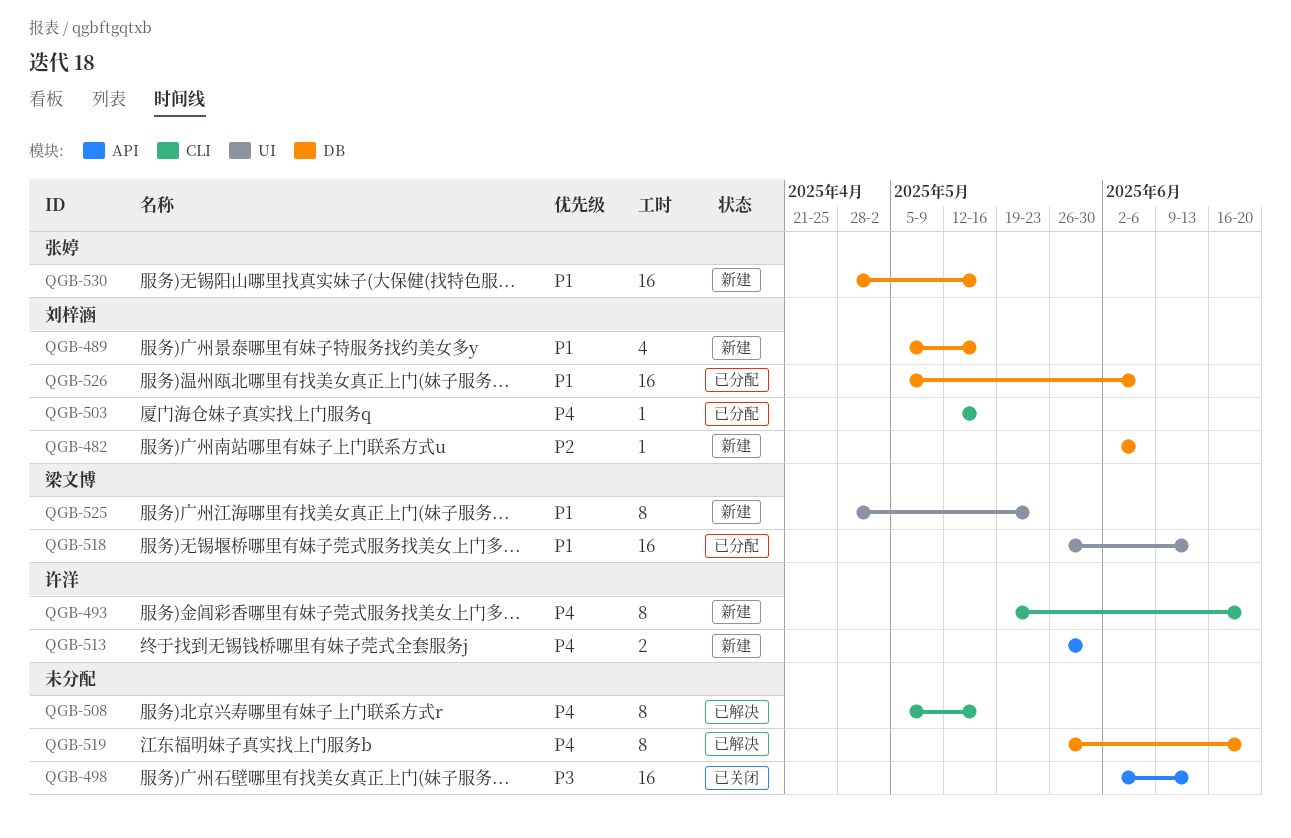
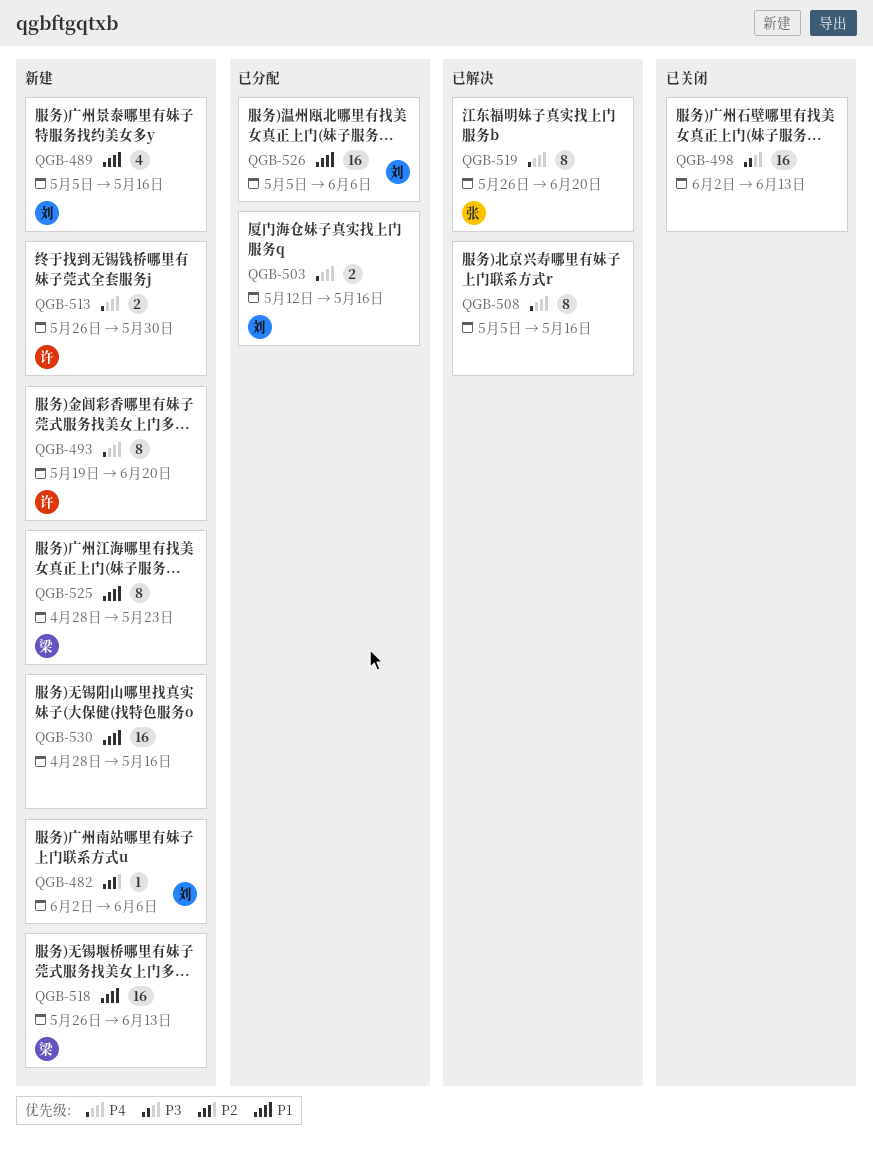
QGB-503, estimate: 1 -> 2
QGB-518, status: 已分配 -> 新建
QGB-519, owner: none -> 张婷
QGB-530, owner: 张婷 -> none

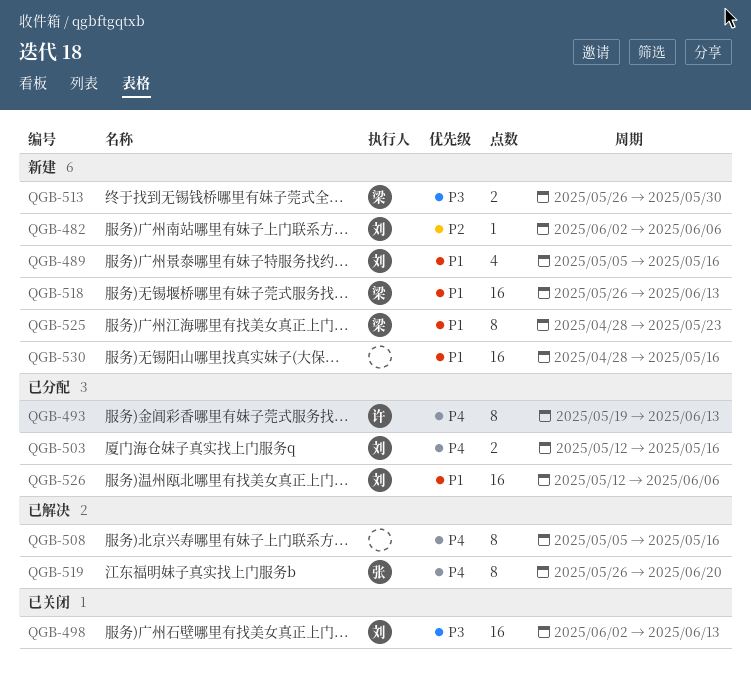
QGB-493, status: 新建 -> 已分配
QGB-493, due: Jun 20 -> Jun 13
QGB-498, owner: none -> 刘
QGB-513, owner: 许 -> 梁
QGB-513, priority: P4 -> P3
QGB-526, start: May 5 -> May 12

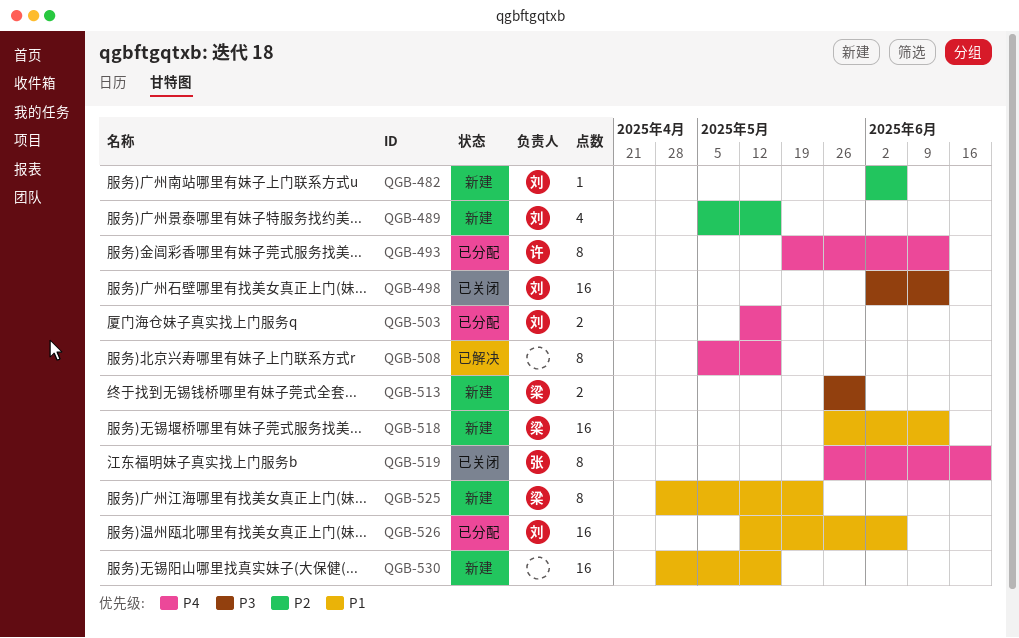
QGB-489, priority: P1 -> P2
QGB-519, status: 已解决 -> 已关闭

